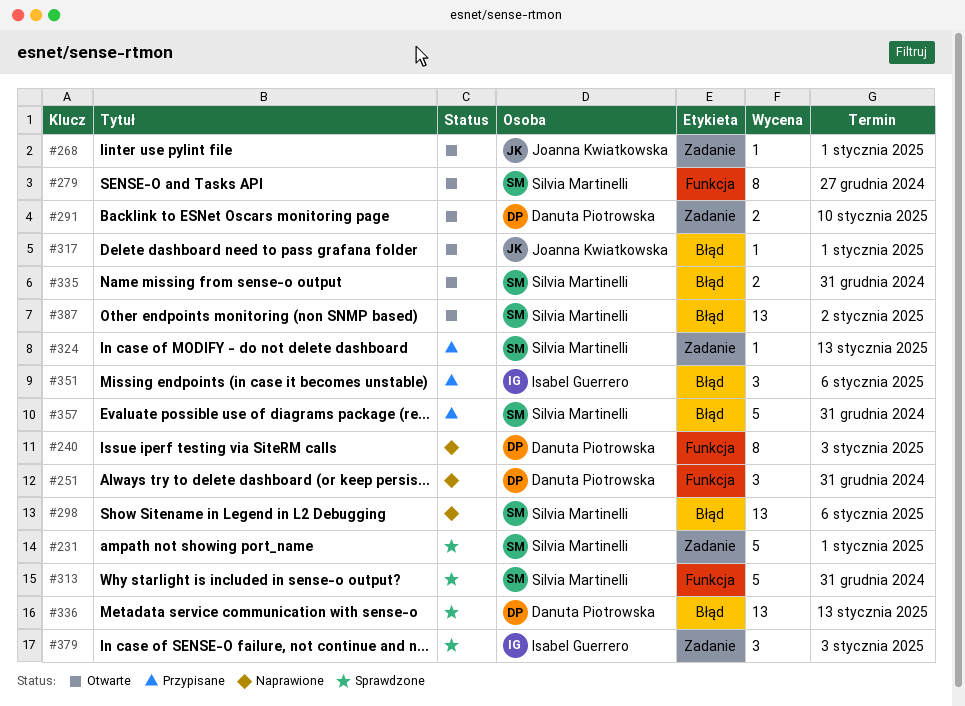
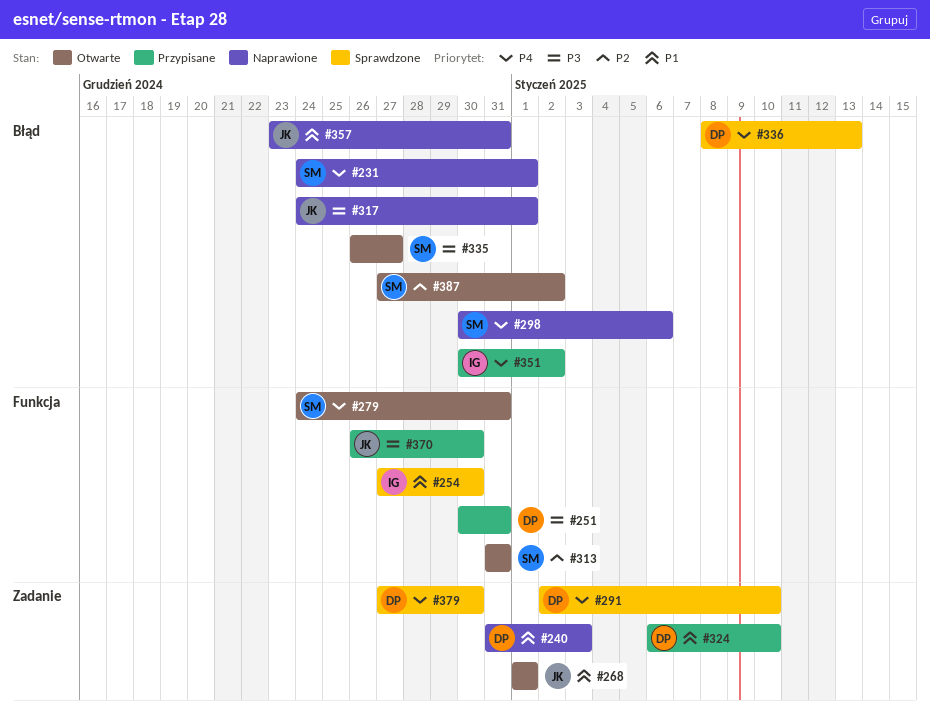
#231, status: Sprawdzone -> Naprawione
#231, label: Zadanie -> Błąd
#240, label: Funkcja -> Zadanie
#251, status: Naprawione -> Przypisane
#254: none -> present
#279, due: Dec 27 -> Dec 31
#291, status: Otwarte -> Sprawdzone
#313, status: Sprawdzone -> Otwarte
#317, status: Otwarte -> Naprawione
#324, owner: Silvia Martinelli -> Danuta Piotrowska
#324, due: Jan 13 -> Jan 10
#335, due: Dec 31 -> Dec 27
#351, due: Jan 6 -> Jan 2
#357, status: Przypisane -> Naprawione
#357, owner: Silvia Martinelli -> Joanna Kwiatkowska
#370: none -> present
#379, owner: Isabel Guerrero -> Danuta Piotrowska
#379, due: Jan 3 -> Dec 30

